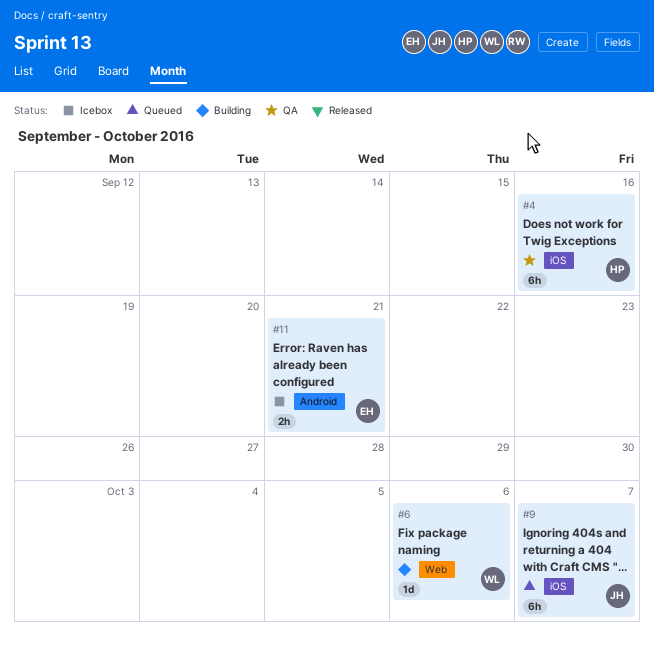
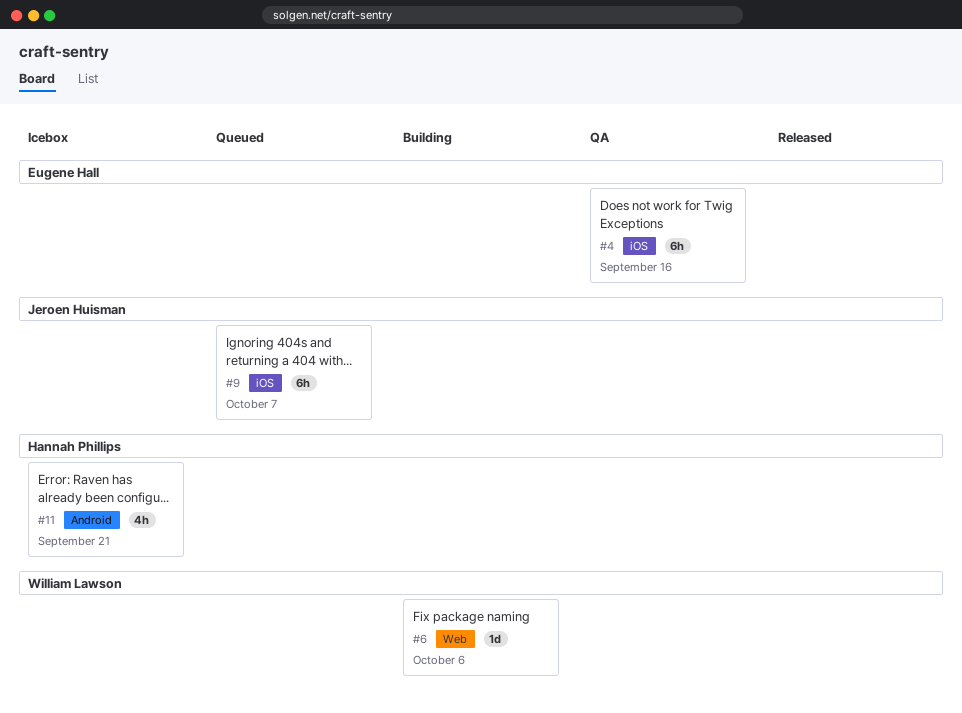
#4, owner: Hannah Phillips -> Eugene Hall
#11, owner: Eugene Hall -> Hannah Phillips
#11, estimate: 2h -> 4h

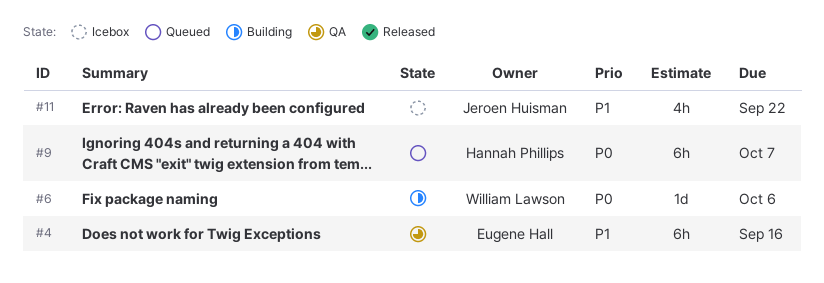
#9, owner: Jeroen Huisman -> Hannah Phillips
#11, owner: Hannah Phillips -> Jeroen Huisman
#11, due: Sep 21 -> Sep 22

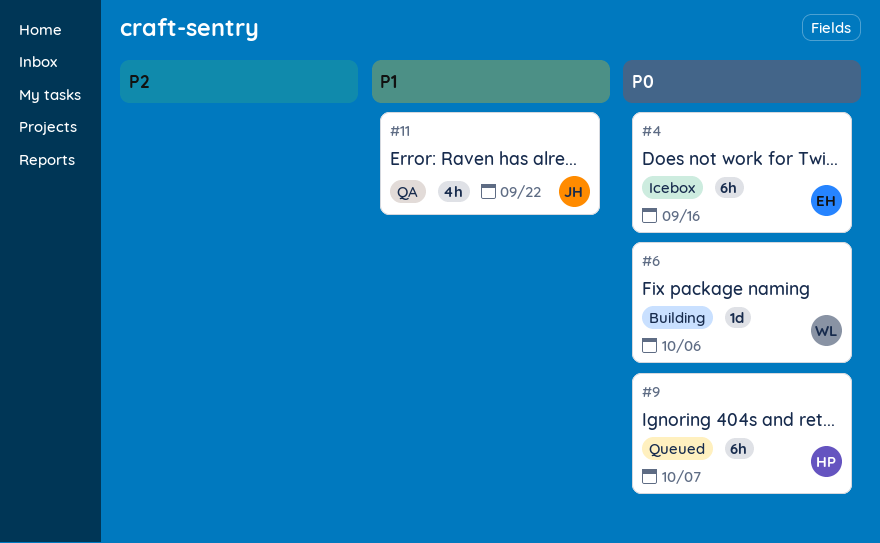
#4, status: QA -> Icebox
#4, priority: P1 -> P0
#11, status: Icebox -> QA

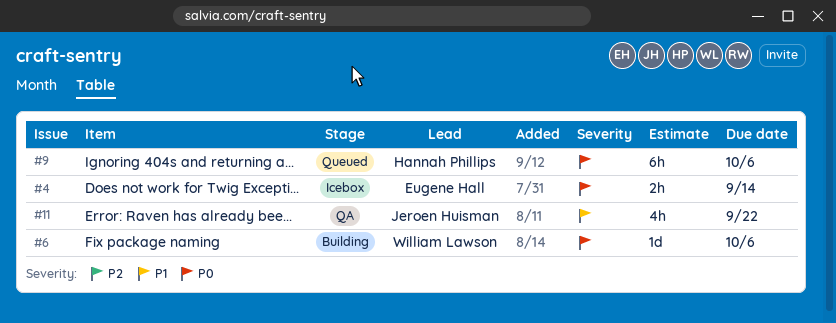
#4, estimate: 6h -> 2h
#4, due: Sep 16 -> Sep 14
#9, due: Oct 7 -> Oct 6

